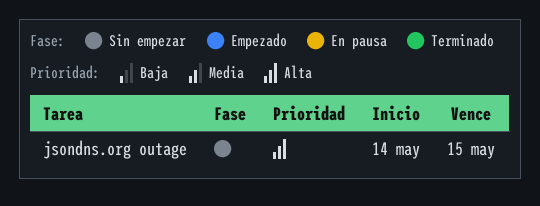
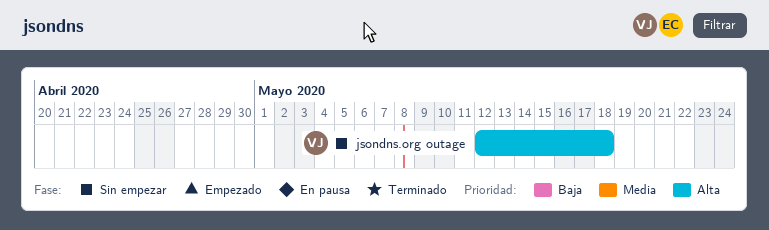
jsondns.org outage, start: May 14 -> May 12
jsondns.org outage, due: May 15 -> May 18

